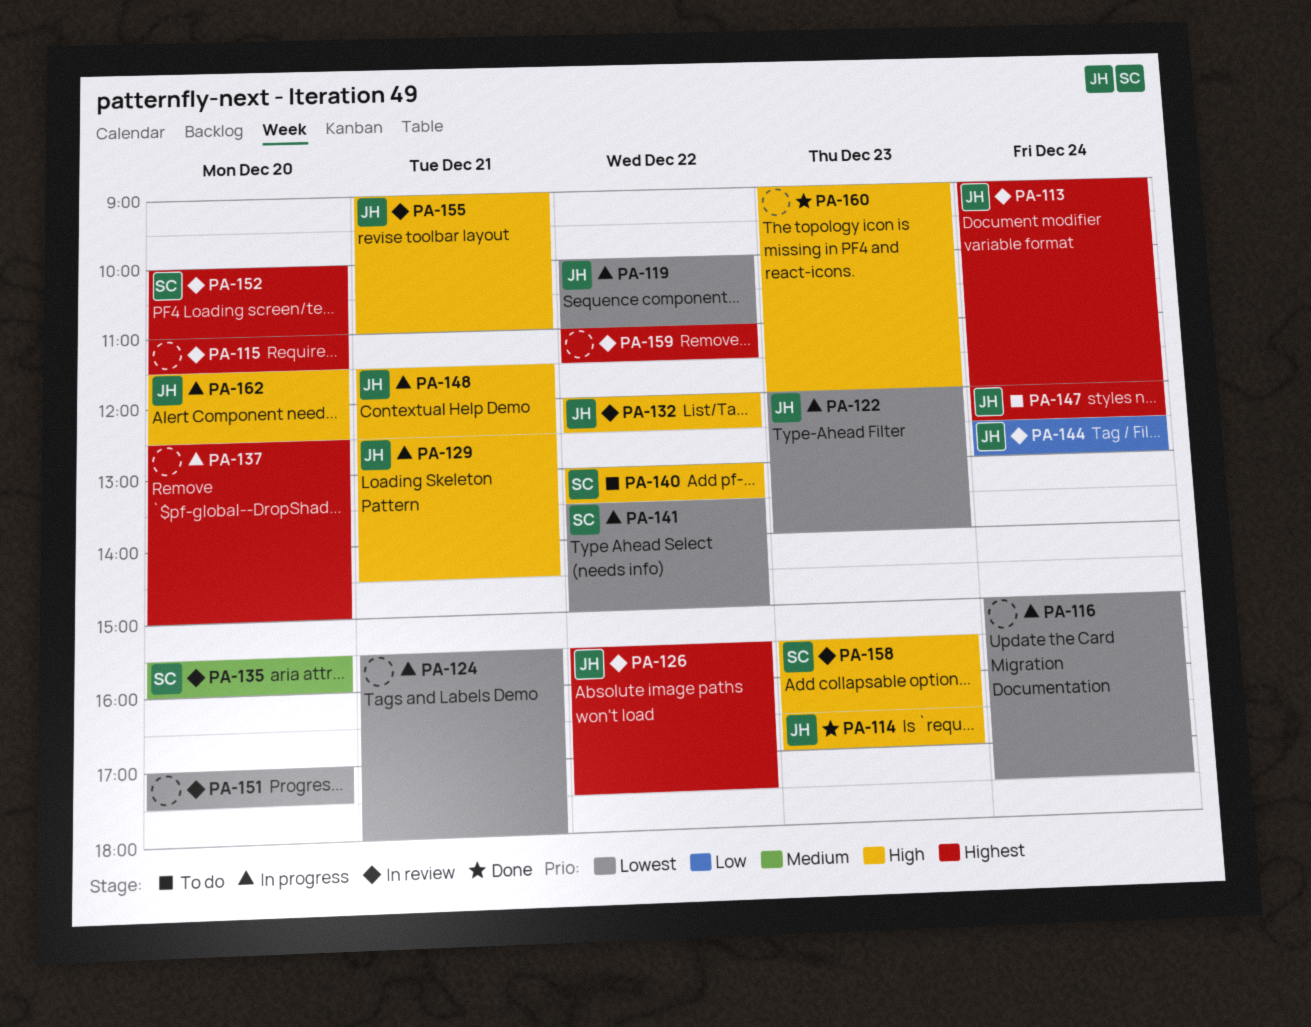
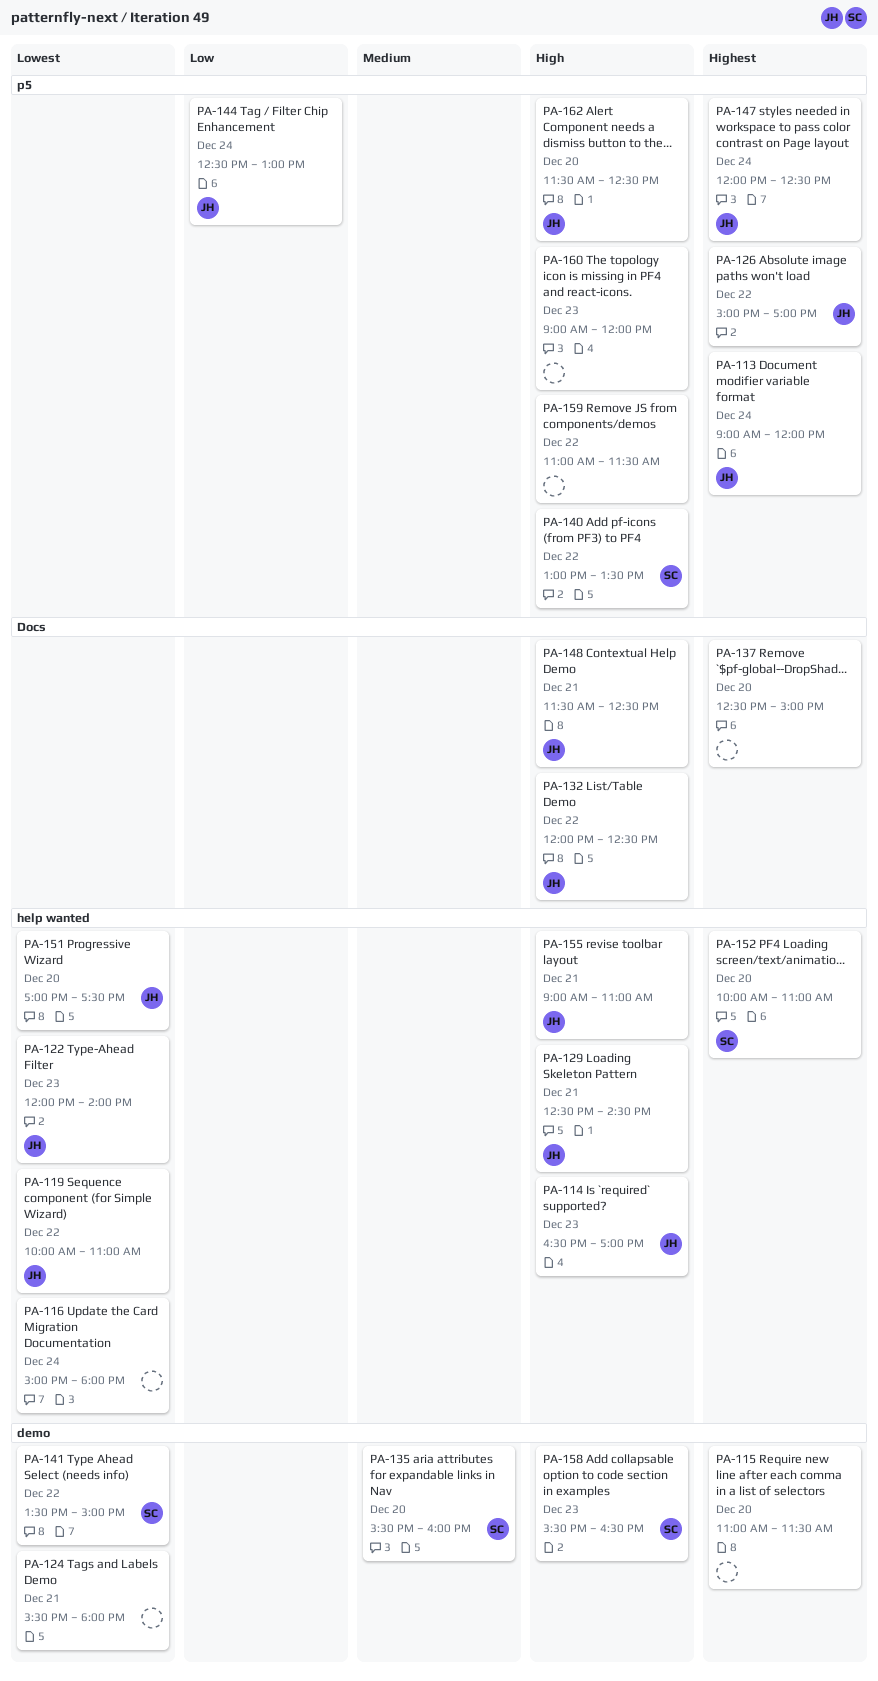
PA-116, ends: 17:30 -> 18:00
PA-126, begins: 15:30 -> 15:00
PA-126, ends: 17:30 -> 17:00
PA-151, owner: none -> JH
PA-159, priority: Highest -> High

